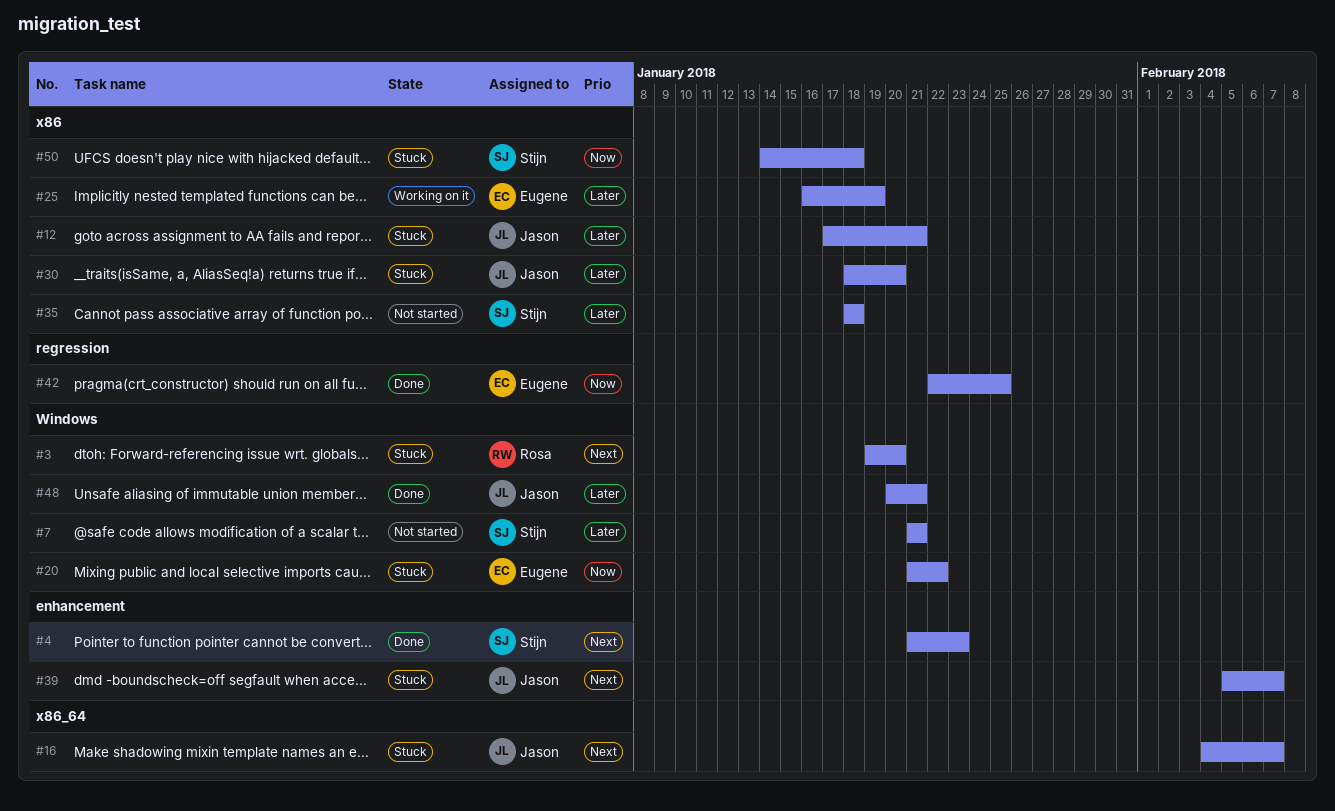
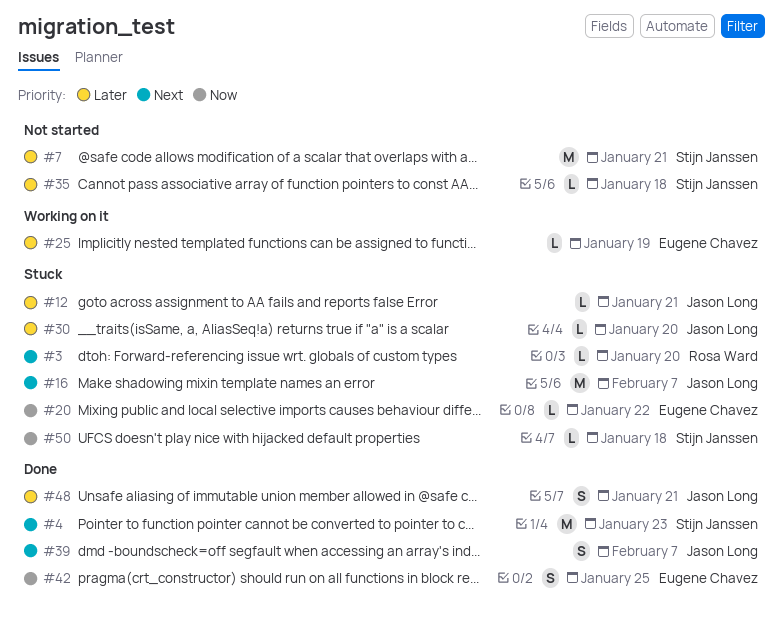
#39, status: Stuck -> Done

